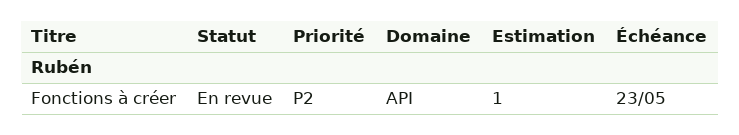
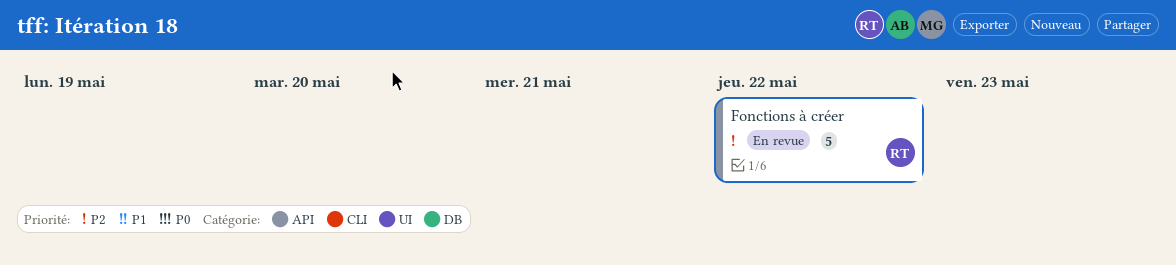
Fonctions à créer, estimate: 1 -> 5
Fonctions à créer, due: May 23 -> May 22

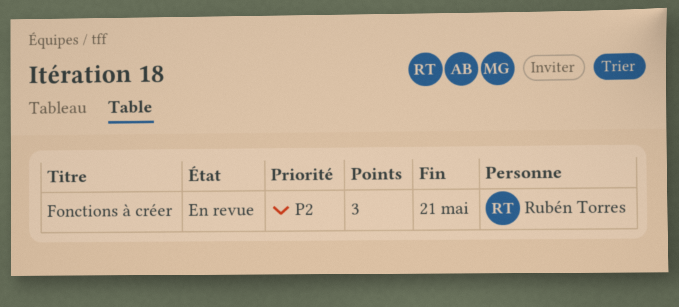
Fonctions à créer, estimate: 5 -> 3
Fonctions à créer, due: May 22 -> May 21

